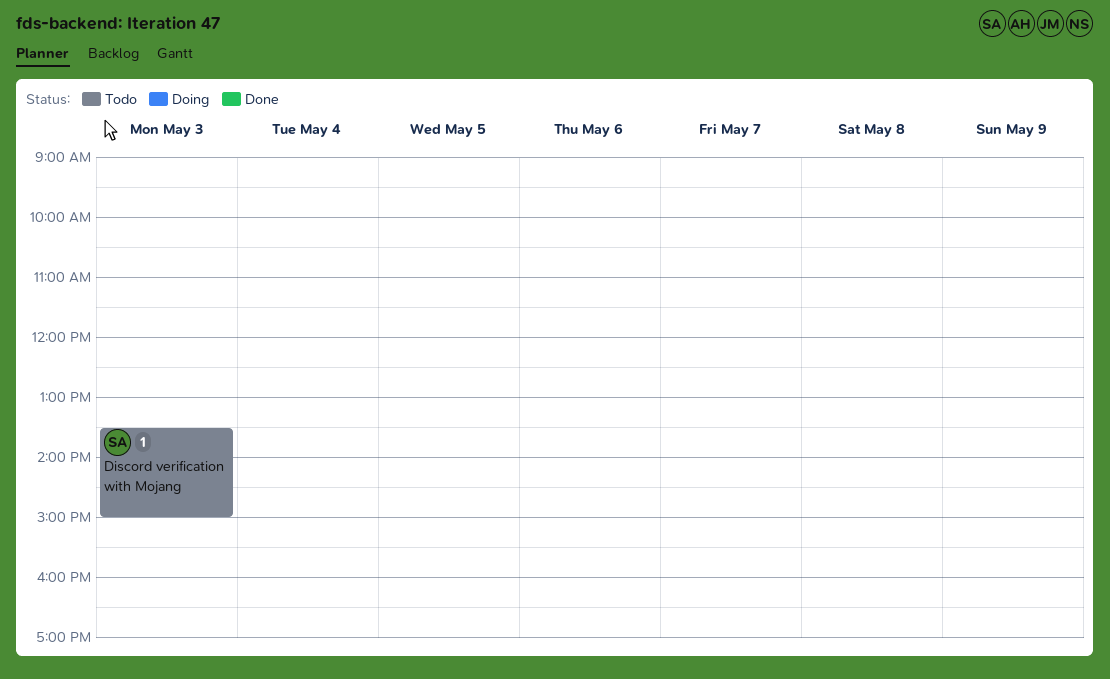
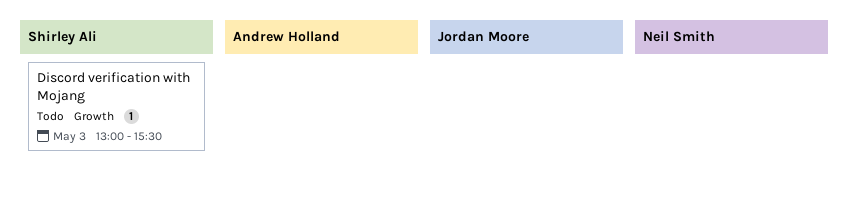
Discord verification with Mojang, begins: 13:30 -> 13:00
Discord verification with Mojang, ends: 15:00 -> 15:30

